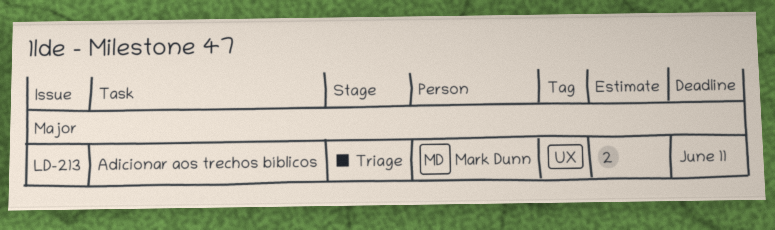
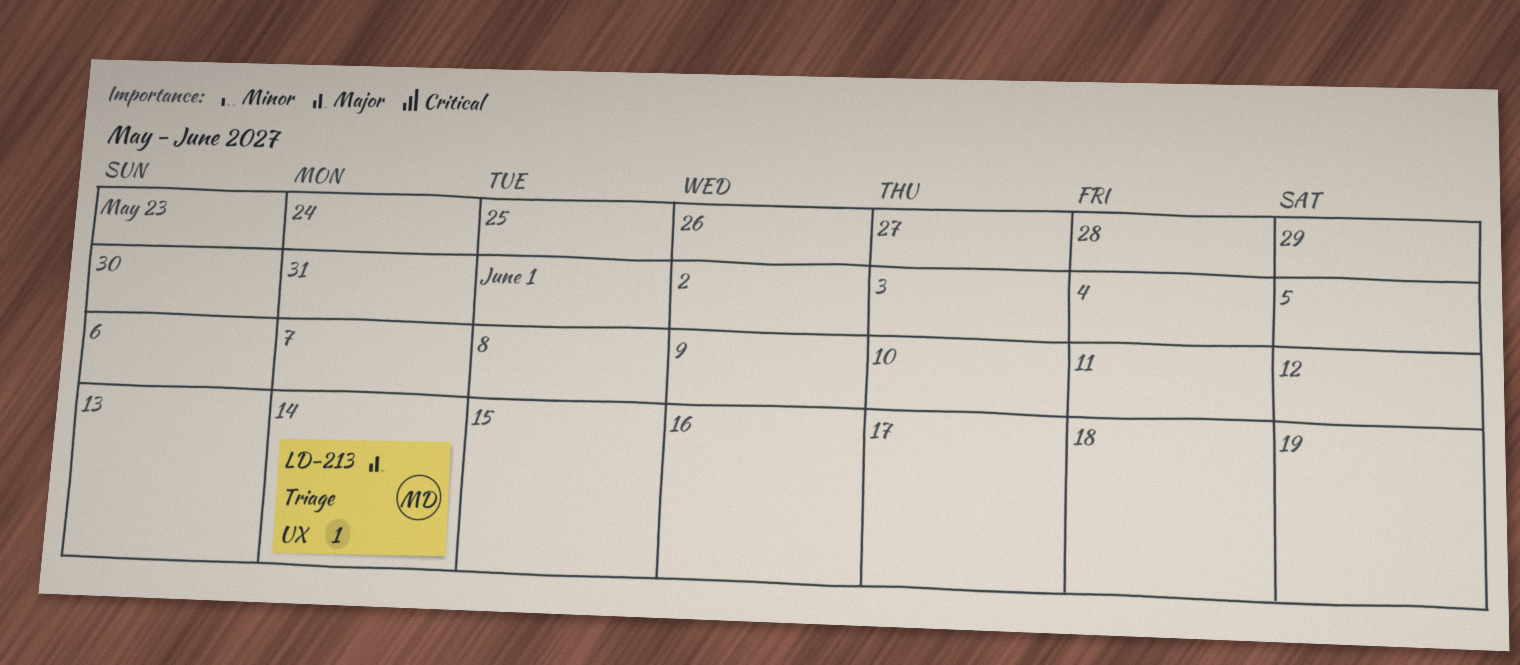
LD-213, estimate: 2 -> 1
LD-213, due: Jun 11 -> Jun 14

